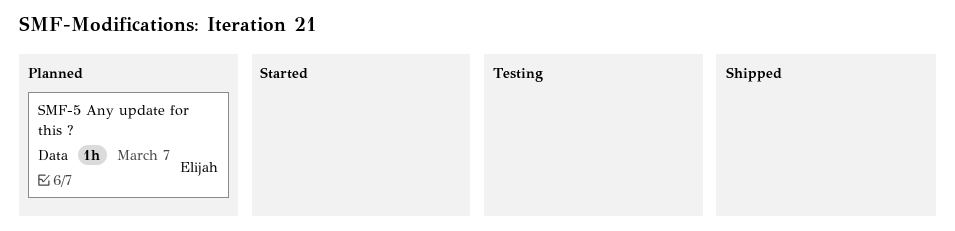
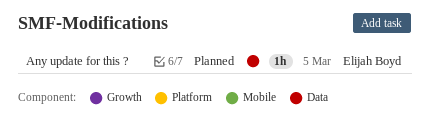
Any update for this ?, due: Mar 7 -> Mar 5

